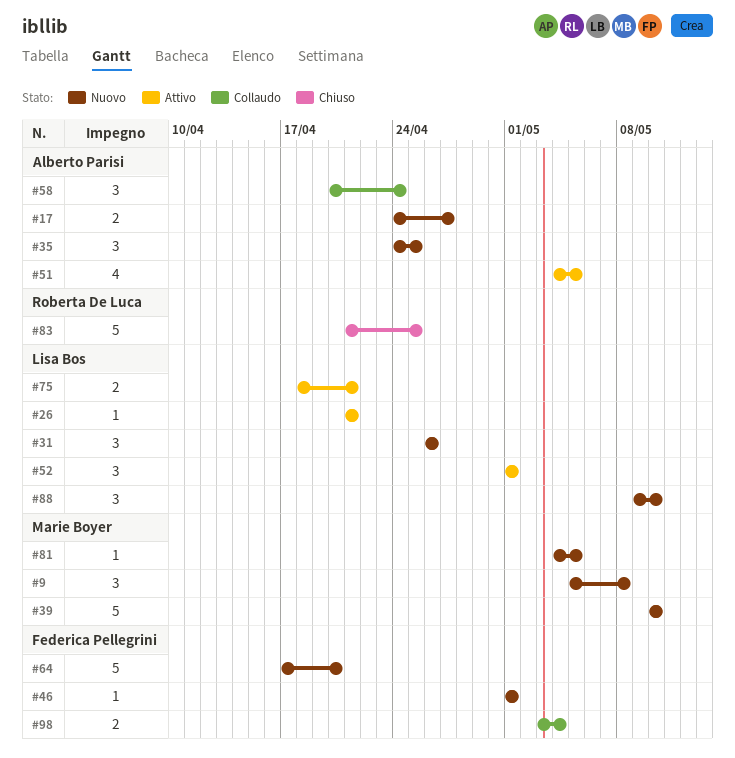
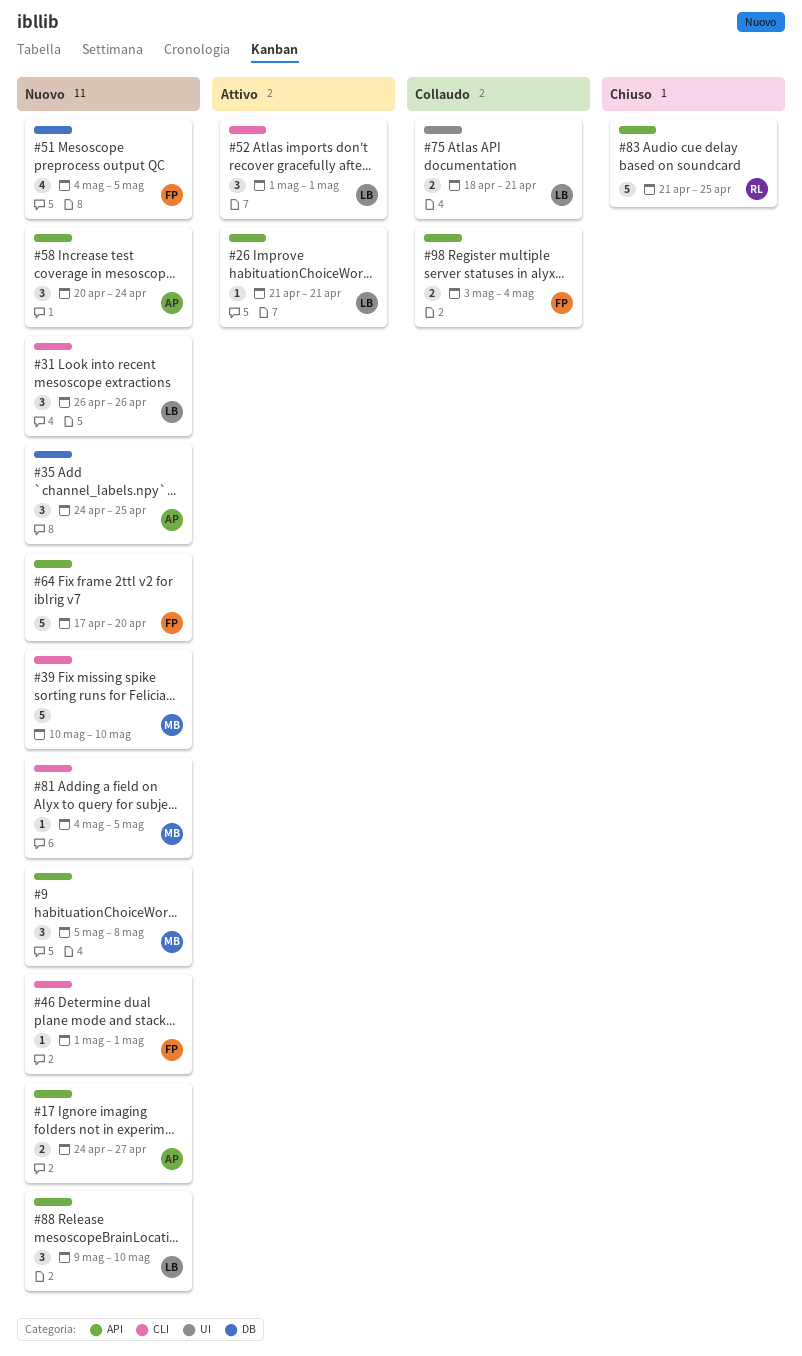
#51, status: Attivo -> Nuovo
#51, owner: Alberto Parisi -> Federica Pellegrini
#58, status: Collaudo -> Nuovo
#75, status: Attivo -> Collaudo

